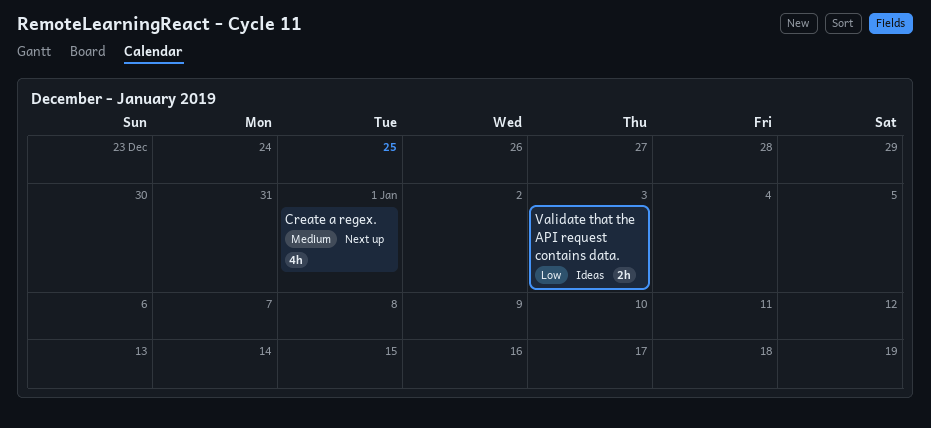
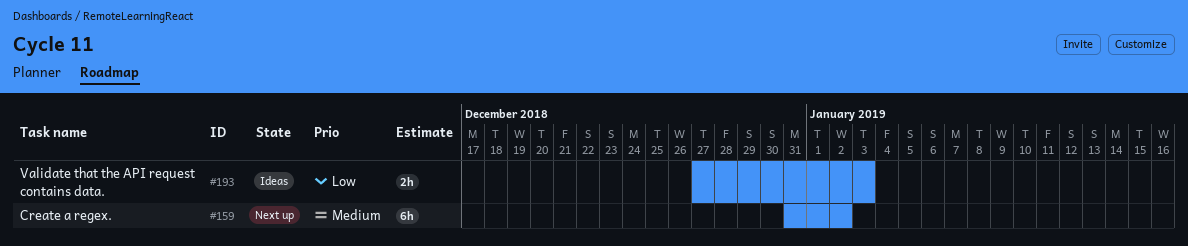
Create a regex., estimate: 4h -> 6h
Create a regex., due: Jan 1 -> Jan 2

